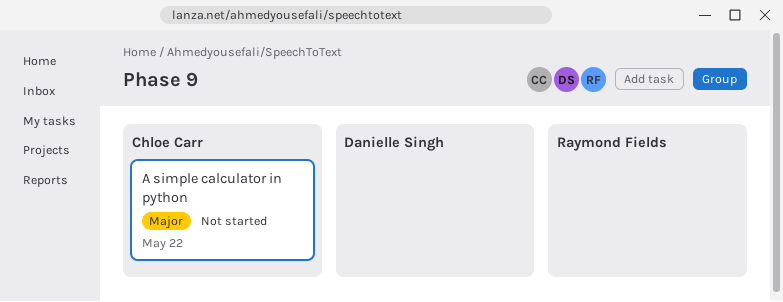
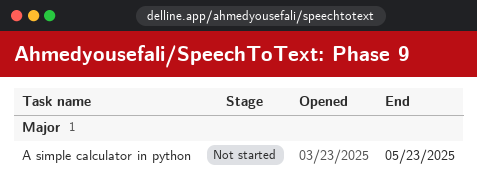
A simple calculator in python, due: May 22 -> May 23

